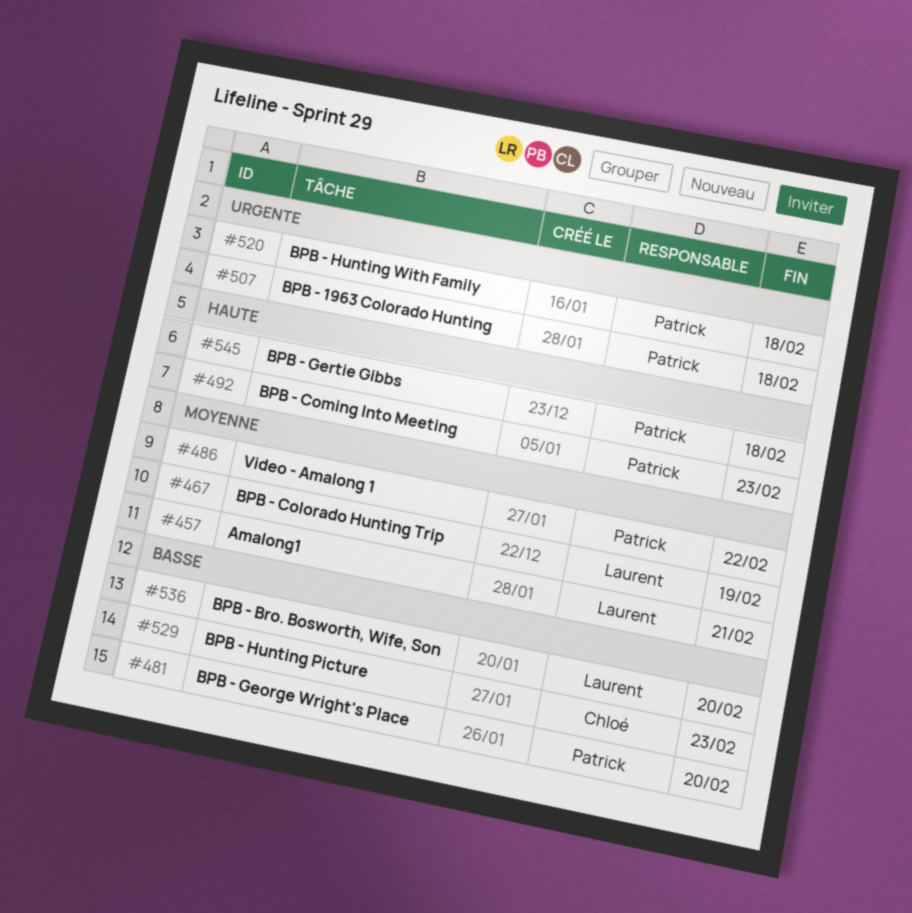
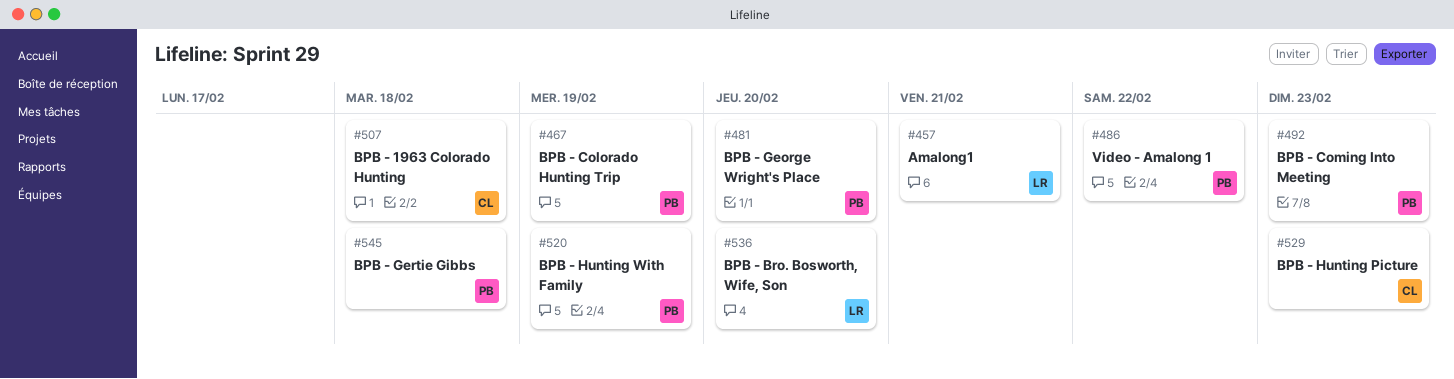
#467, owner: Laurent -> Patrick
#507, owner: Patrick -> Chloé
#520, due: Feb 18 -> Feb 19

